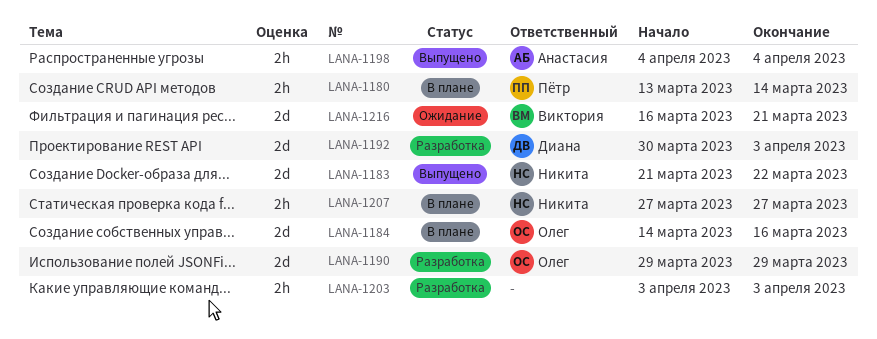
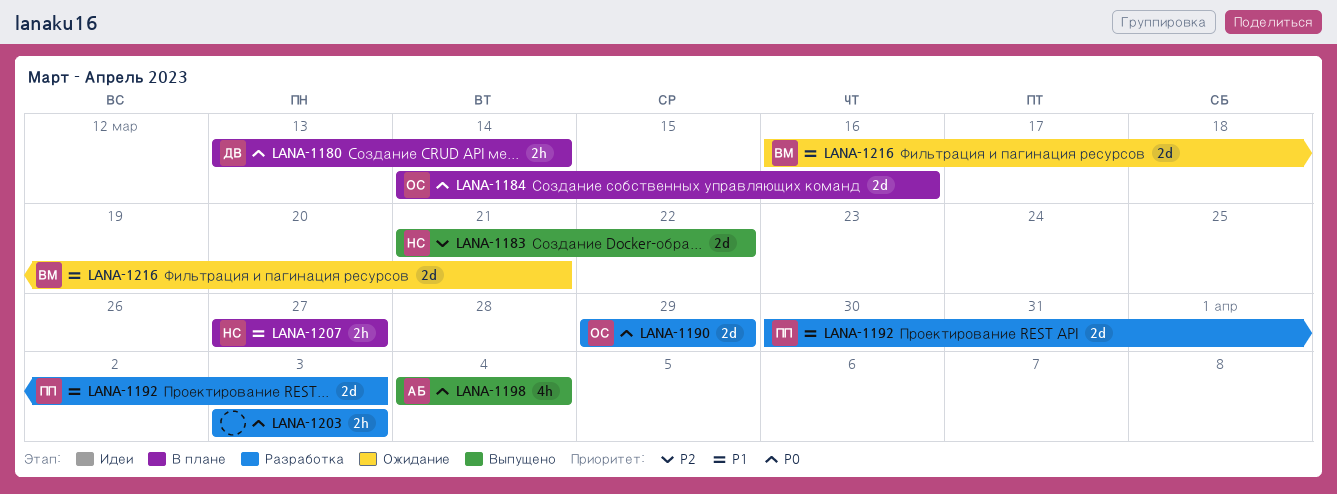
LANA-1180, owner: Пётр -> Диана
LANA-1192, owner: Диана -> Пётр
LANA-1198, estimate: 2h -> 4h

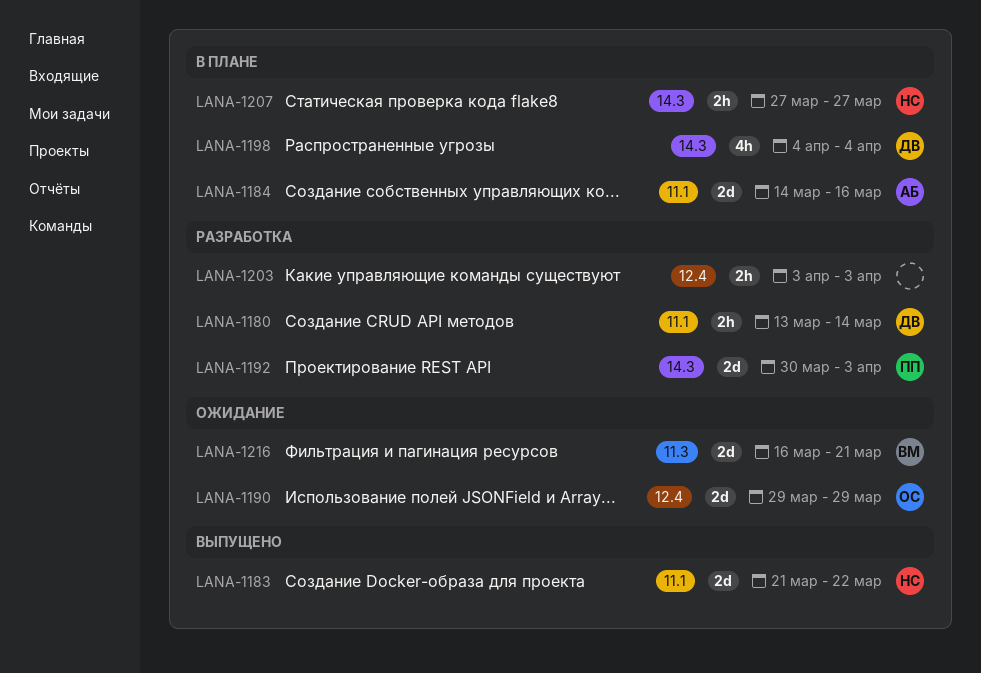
LANA-1180, status: В плане -> Разработка
LANA-1184, owner: ОС -> АБ
LANA-1190, status: Разработка -> Ожидание
LANA-1198, status: Выпущено -> В плане
LANA-1198, owner: АБ -> ДВ

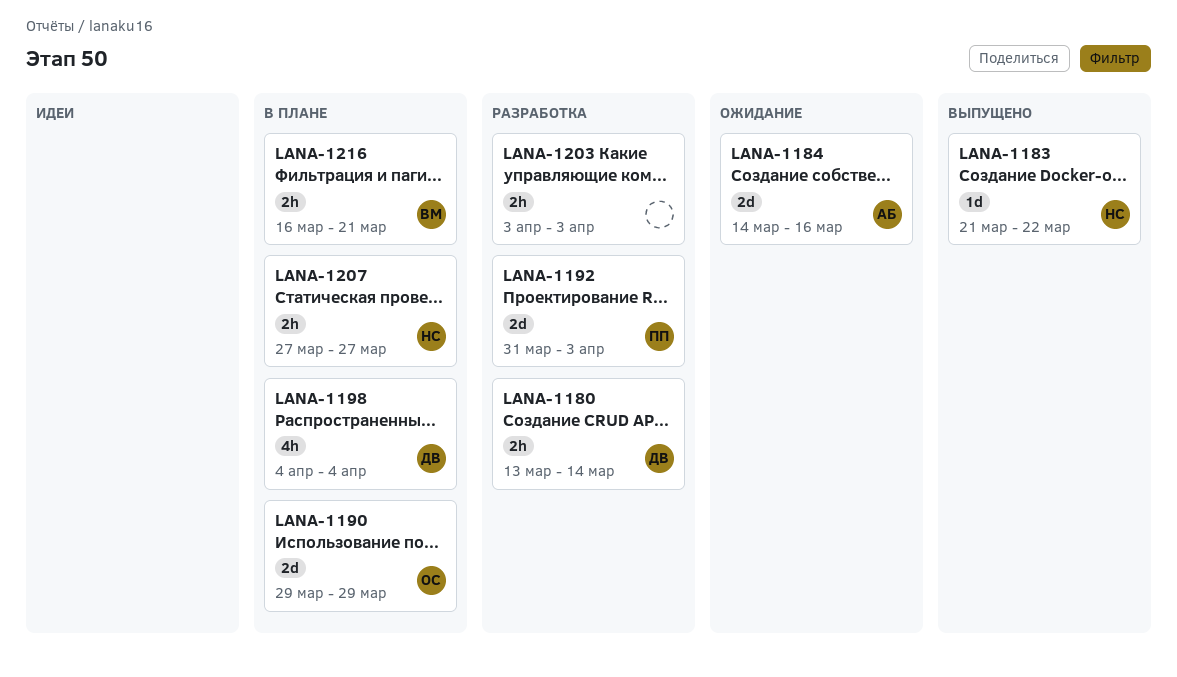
LANA-1183, estimate: 2d -> 1d
LANA-1184, status: В плане -> Ожидание
LANA-1190, status: Ожидание -> В плане
LANA-1192, start: Mar 30 -> Mar 31
LANA-1216, status: Ожидание -> В плане
LANA-1216, estimate: 2d -> 2h

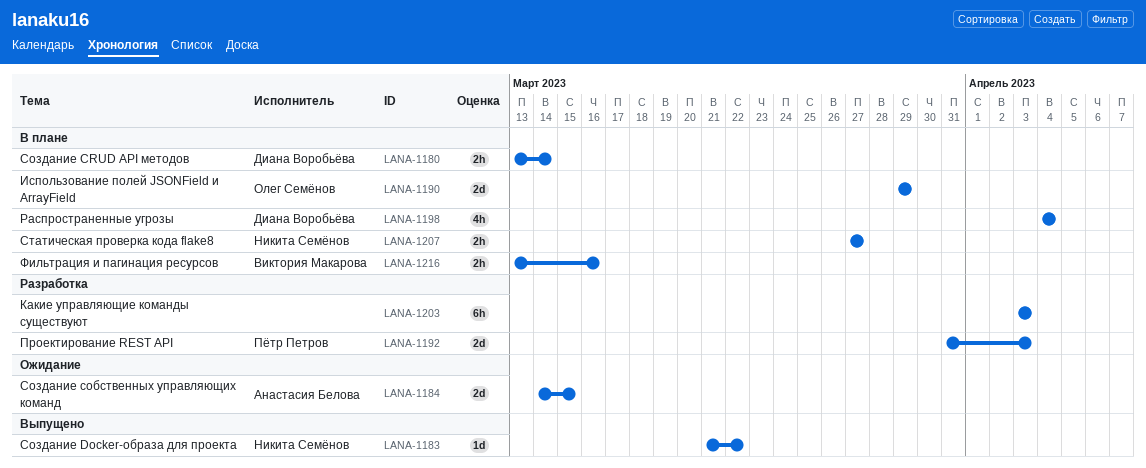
LANA-1180, status: Разработка -> В плане
LANA-1184, due: Mar 16 -> Mar 15
LANA-1203, estimate: 2h -> 6h
LANA-1216, start: Mar 16 -> Mar 13
LANA-1216, due: Mar 21 -> Mar 16

